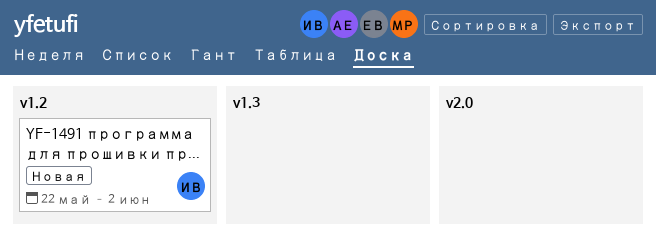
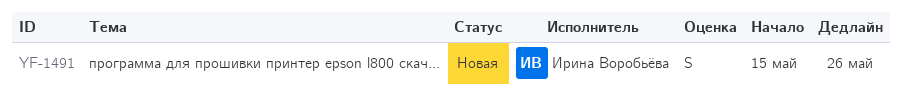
YF-1491, start: May 22 -> May 15
YF-1491, due: Jun 2 -> May 26

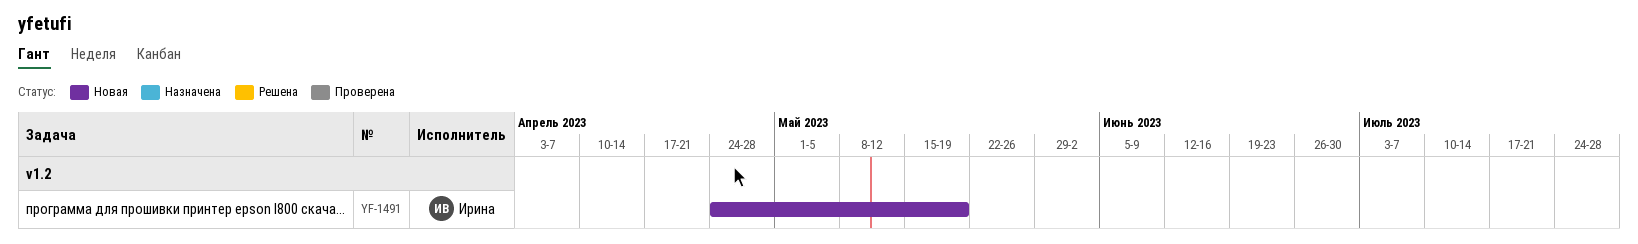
YF-1491, start: May 15 -> Apr 24
YF-1491, due: May 26 -> May 19

